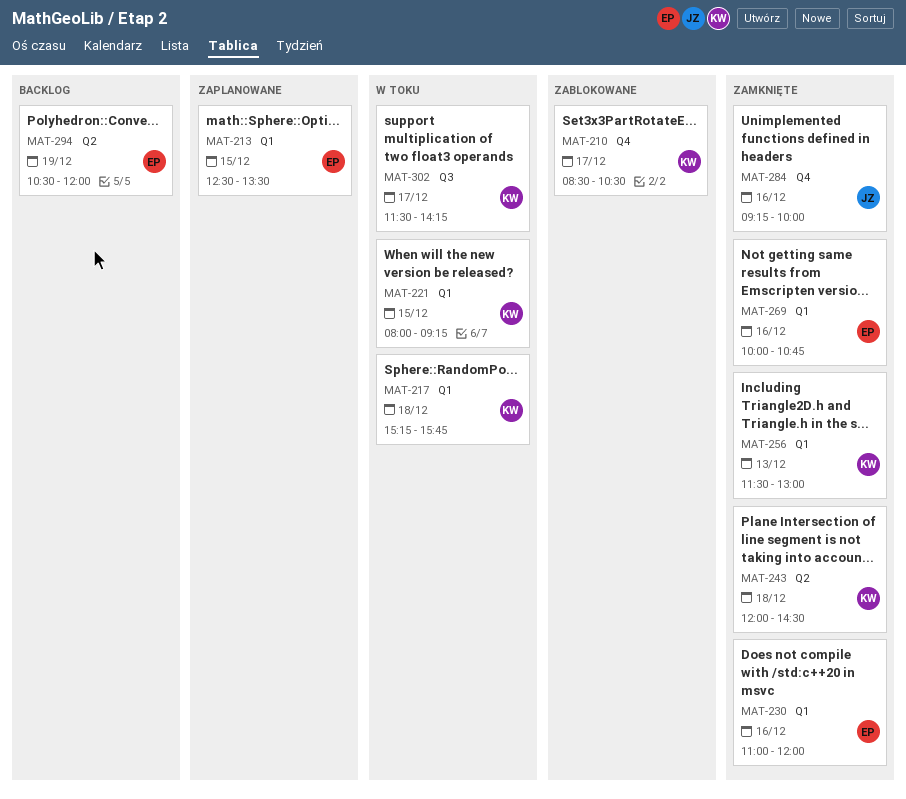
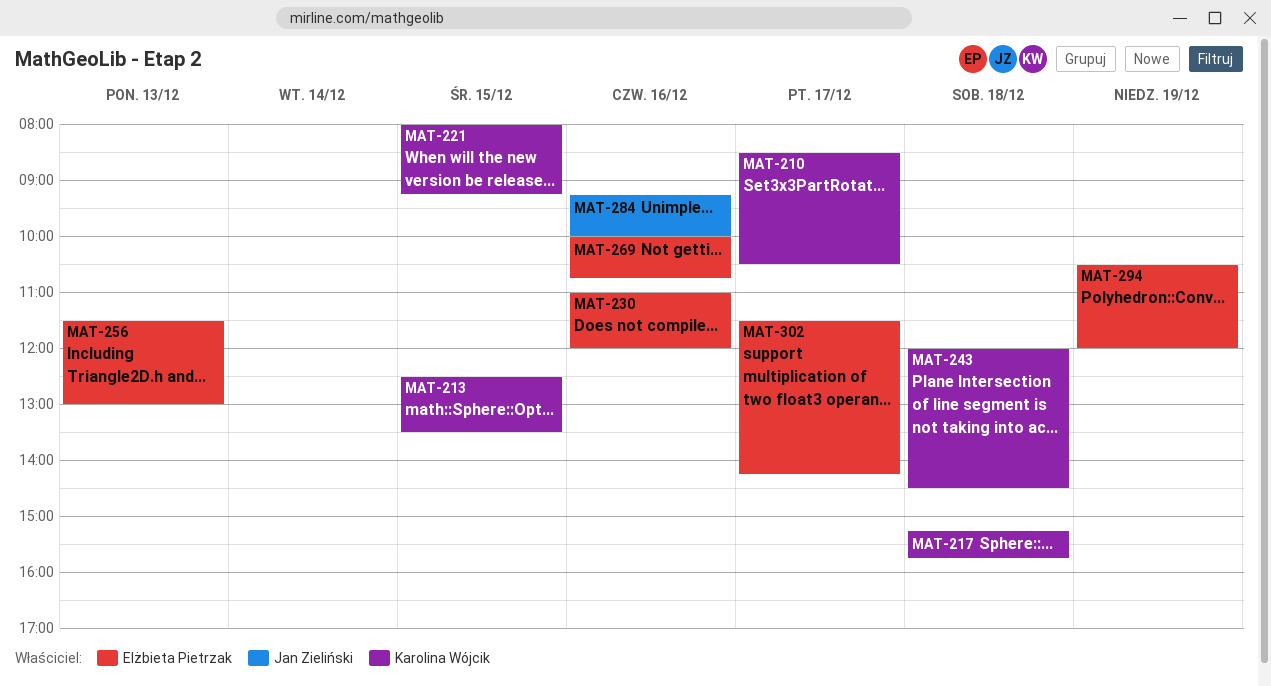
MAT-213, owner: Elżbieta Pietrzak -> Karolina Wójcik
MAT-256, owner: Karolina Wójcik -> Elżbieta Pietrzak
MAT-302, owner: Karolina Wójcik -> Elżbieta Pietrzak

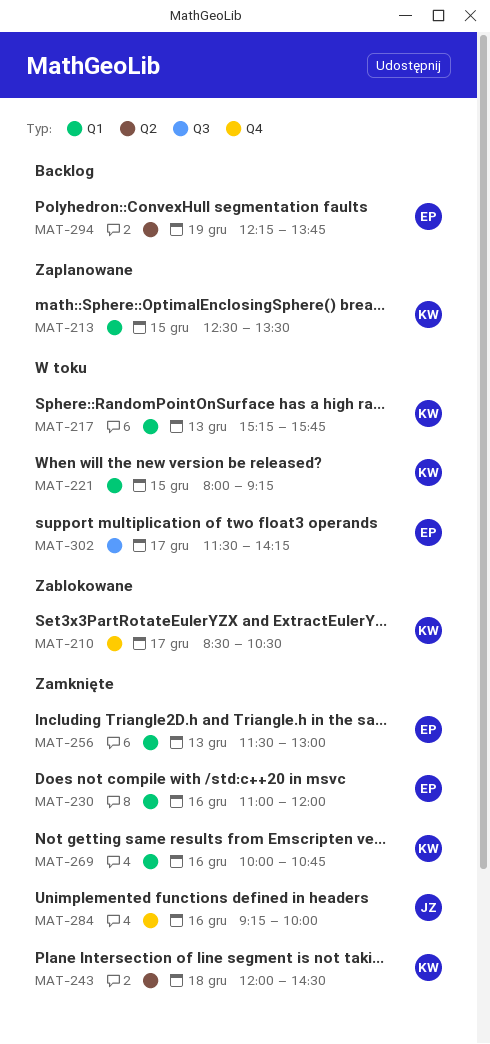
MAT-217, day: Dec 18 -> Dec 13
MAT-269, owner: Elżbieta Pietrzak -> Karolina Wójcik
MAT-294, begins: 10:30 -> 12:15
MAT-294, ends: 12:00 -> 13:45

